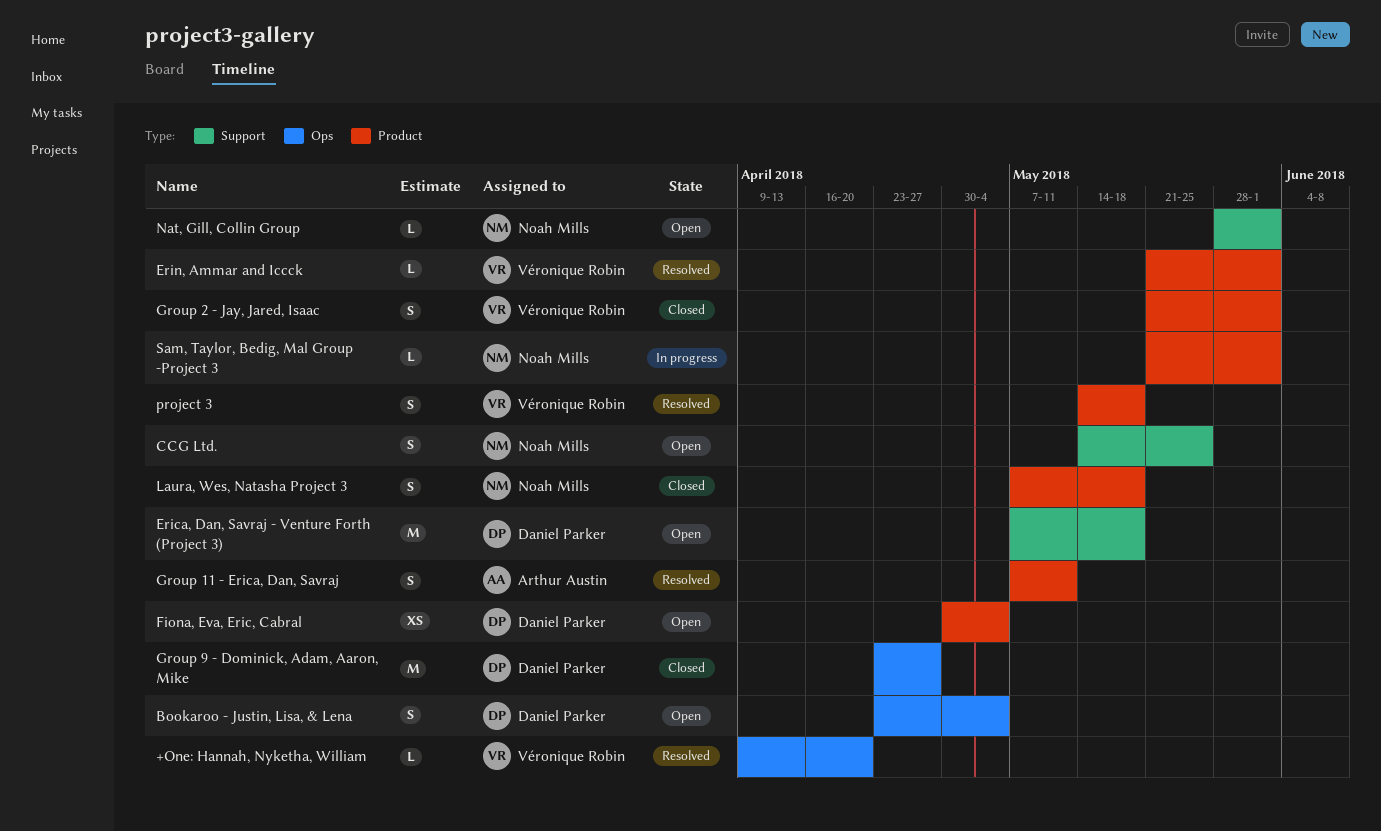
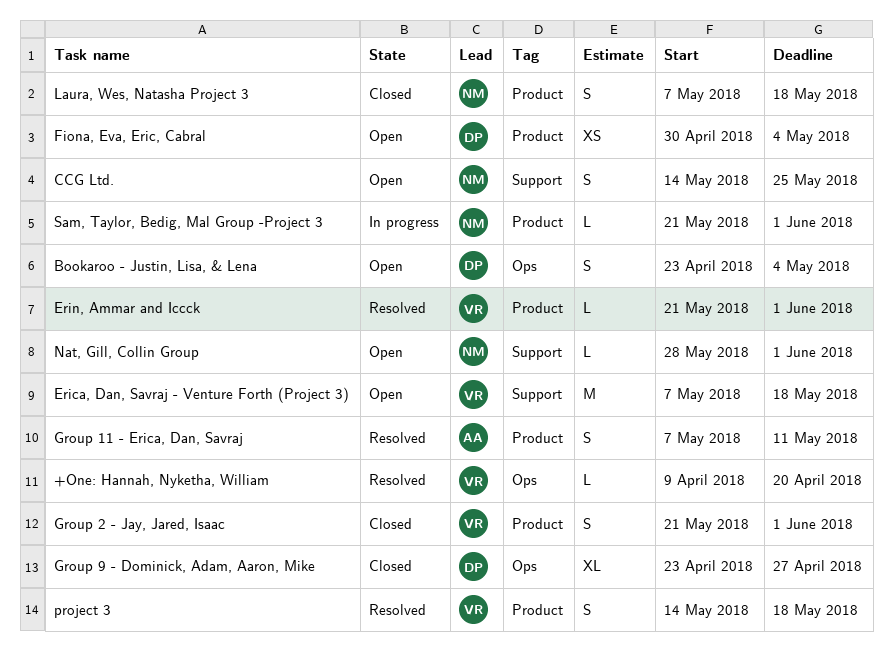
Erica, Dan, Savraj - Venture Forth (Project 3), owner: Daniel Parker -> Véronique Robin
Group 9 - Dominick, Adam, Aaron, Mike, estimate: M -> XL

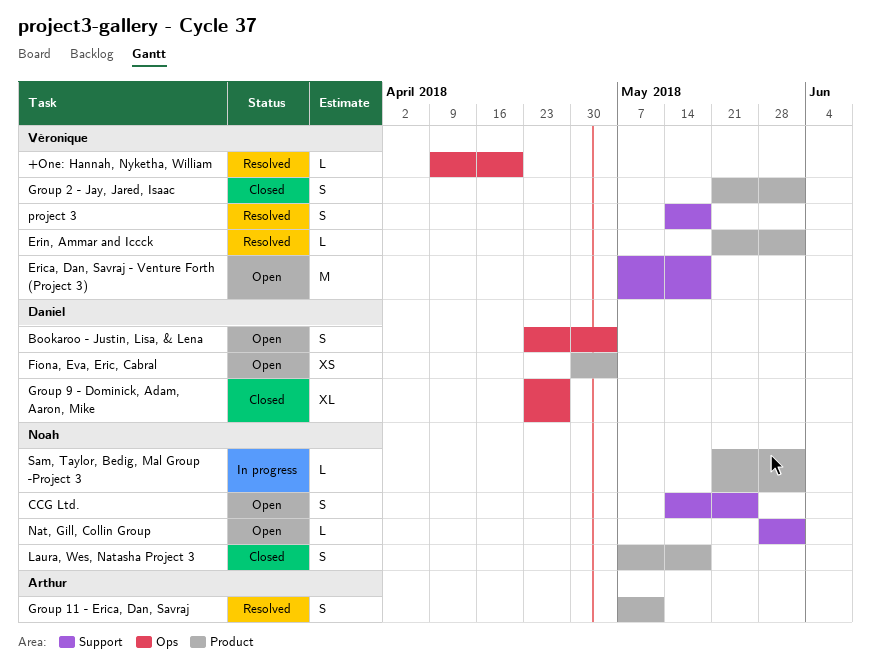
project 3, label: Product -> Support

